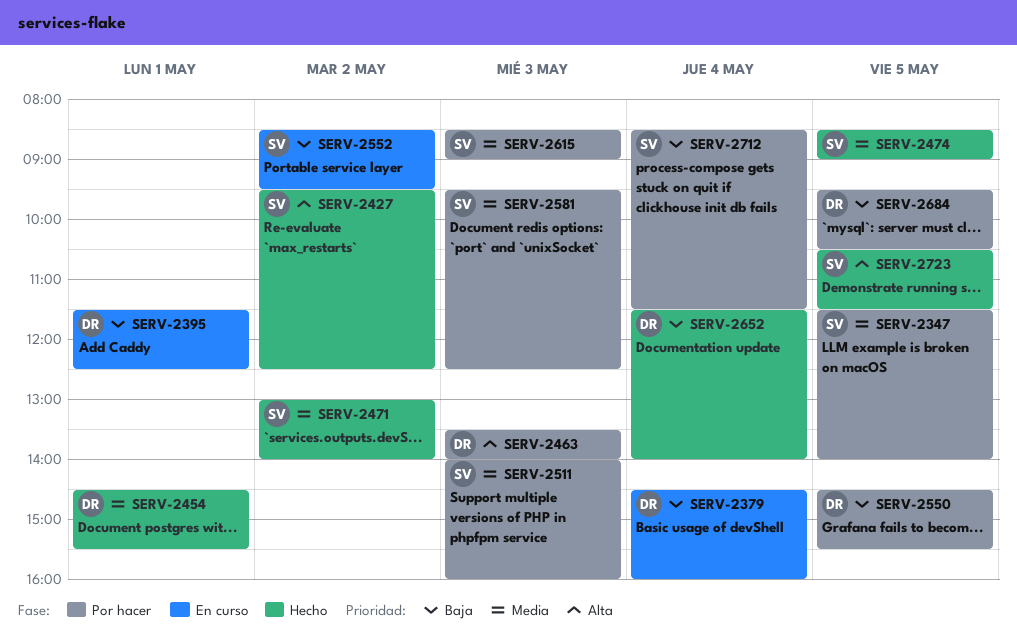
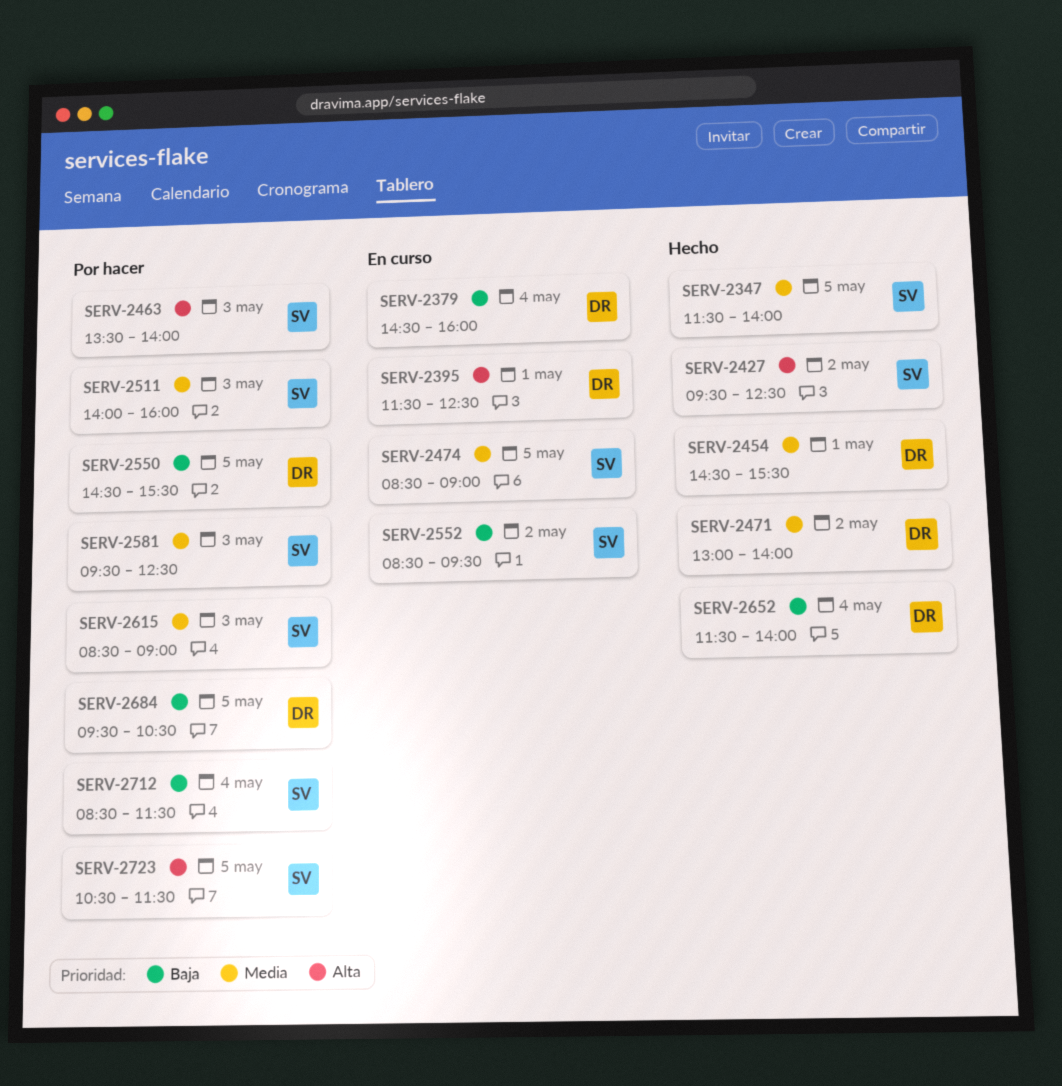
SERV-2347, status: Por hacer -> Hecho
SERV-2395, priority: Baja -> Alta
SERV-2463, owner: DR -> SV
SERV-2471, owner: SV -> DR
SERV-2474, status: Hecho -> En curso
SERV-2723, status: Hecho -> Por hacer

